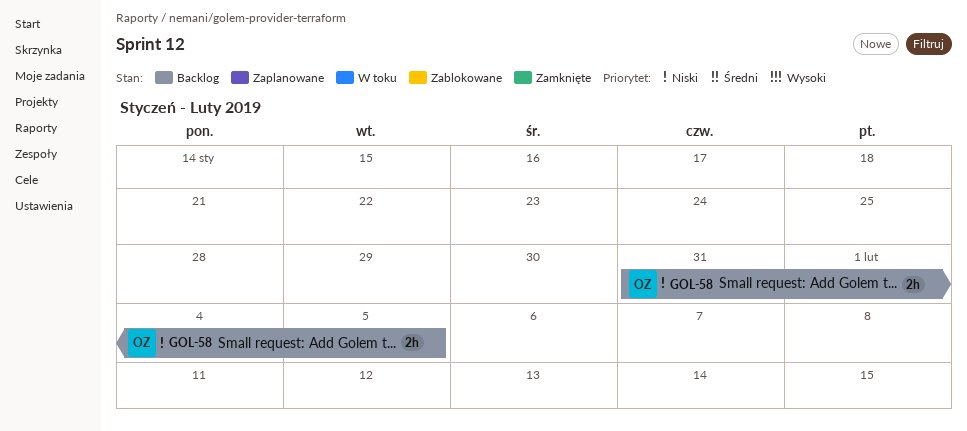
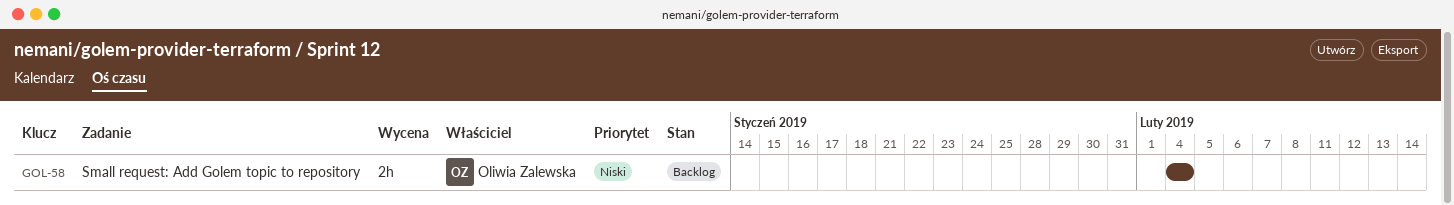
GOL-58, start: Jan 31 -> Feb 4
GOL-58, due: Feb 5 -> Feb 4

